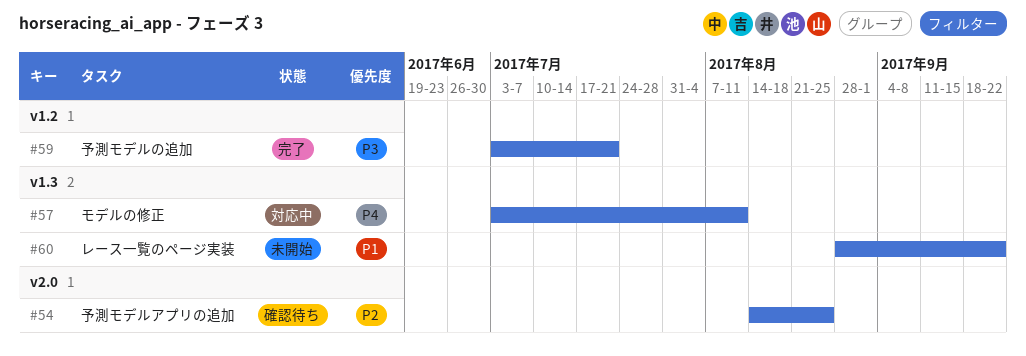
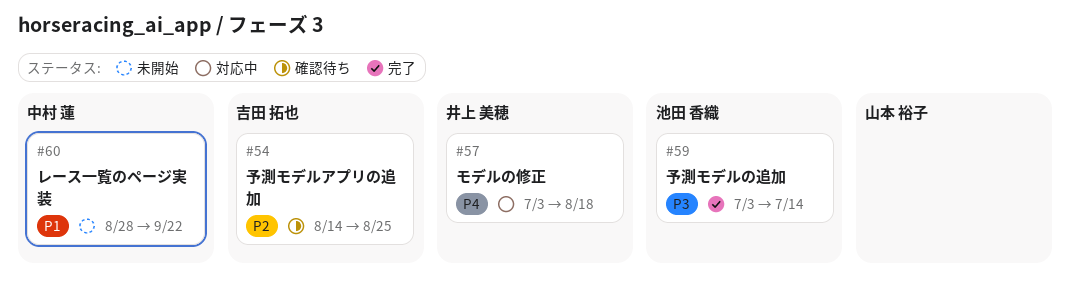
#57, due: Aug 11 -> Aug 18
#59, due: Jul 21 -> Jul 14

